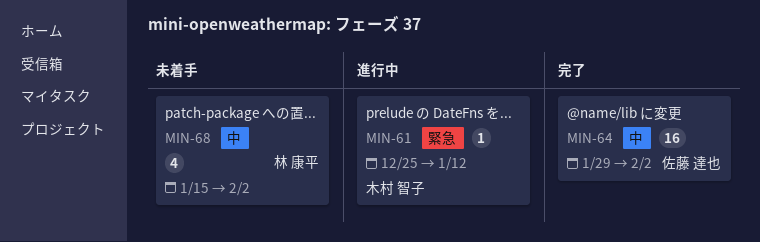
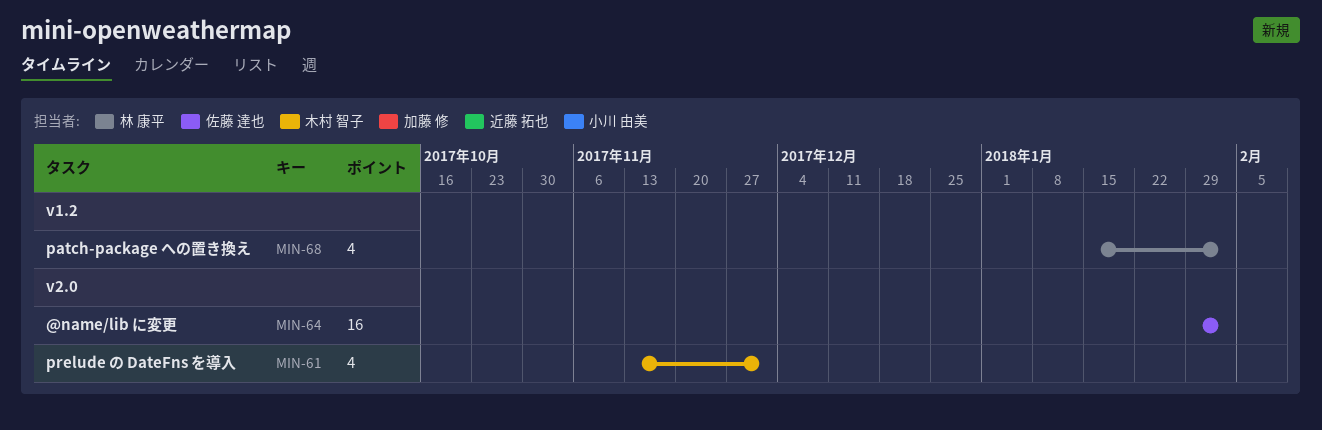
MIN-61, estimate: 1 -> 4
MIN-61, start: Dec 25 -> Nov 13
MIN-61, due: Jan 12 -> Dec 1

